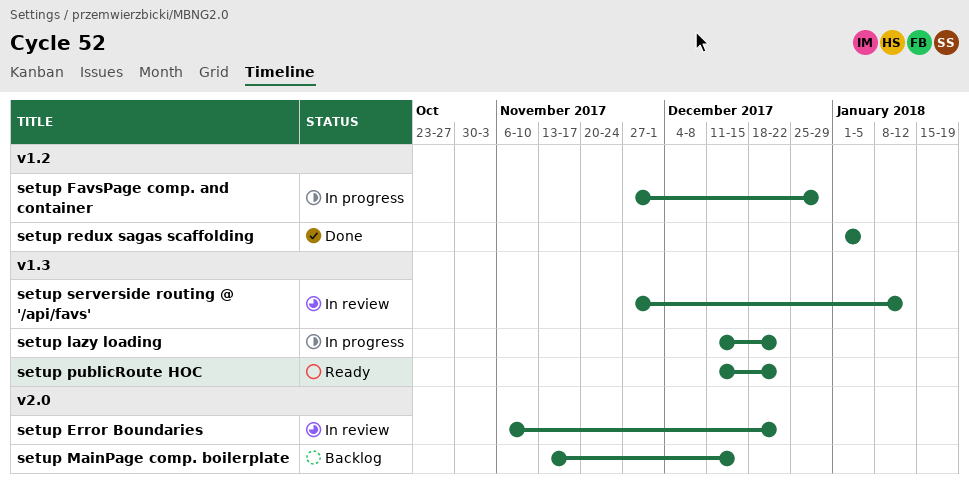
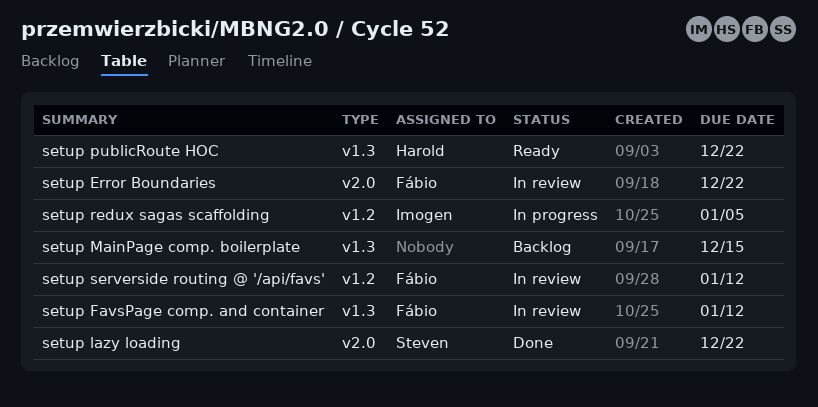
setup FavsPage comp. and container, status: In progress -> In review
setup FavsPage comp. and container, label: v1.2 -> v1.3
setup FavsPage comp. and container, due: Dec 29 -> Jan 12
setup lazy loading, status: In progress -> Done
setup lazy loading, label: v1.3 -> v2.0
setup MainPage comp. boilerplate, label: v2.0 -> v1.3
setup redux sagas scaffolding, status: Done -> In progress
setup serverside routing @ '/api/favs', label: v1.3 -> v1.2

